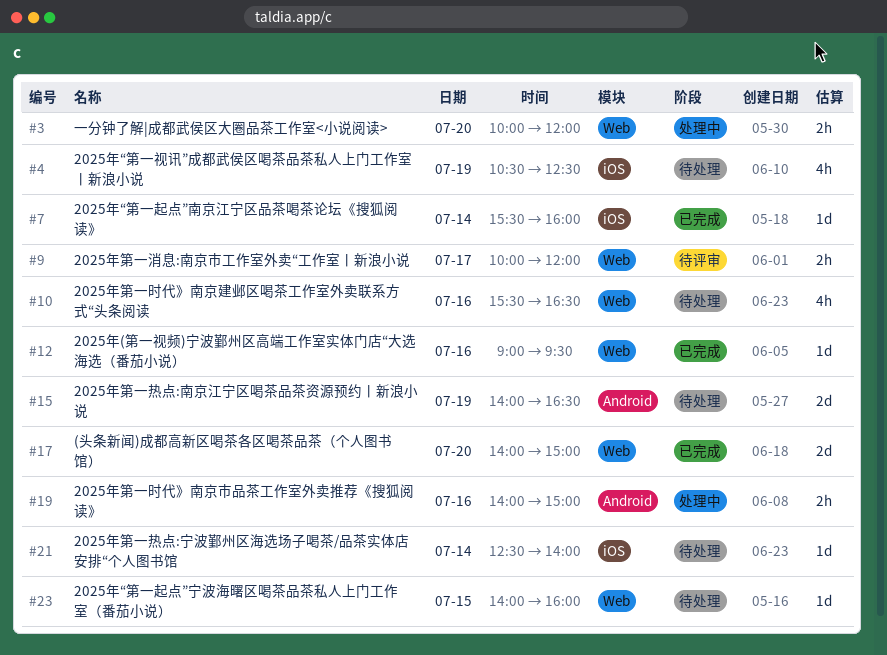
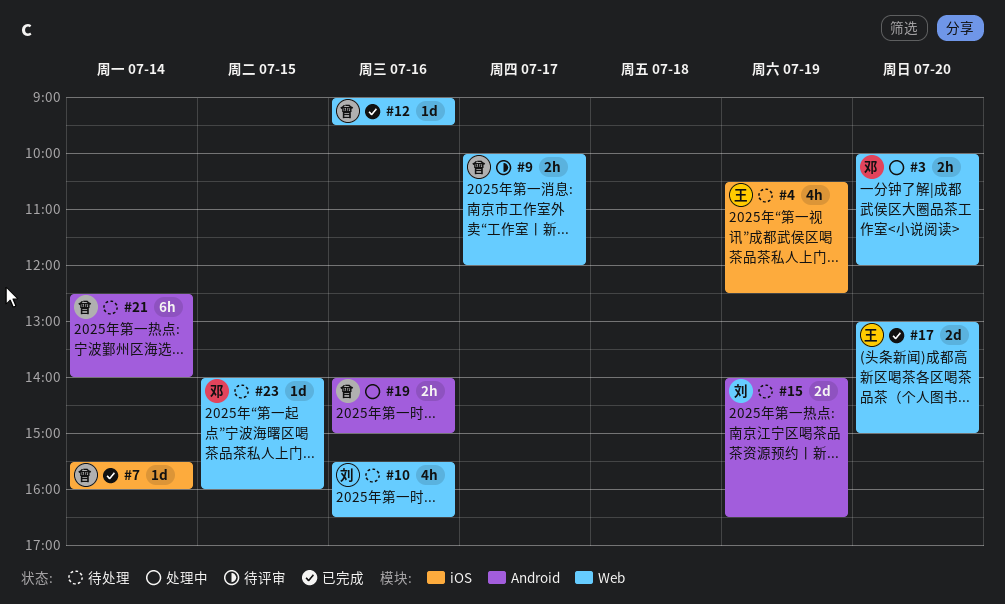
#17, begins: 14:00 -> 13:00
#21, label: iOS -> Android
#21, estimate: 1d -> 6h

